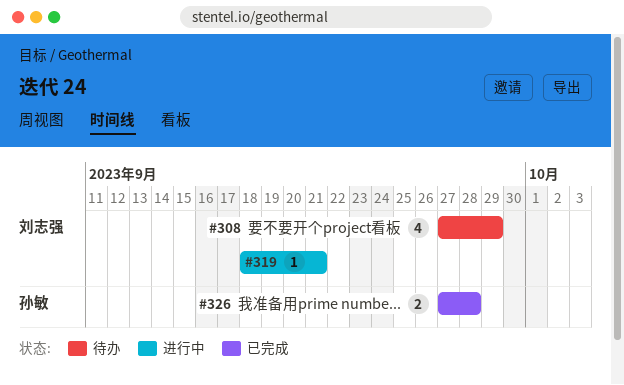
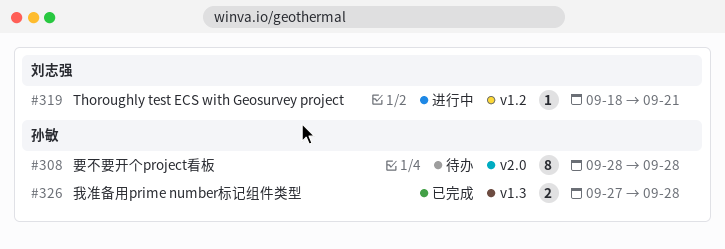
#308, owner: 刘志强 -> 孙敏
#308, estimate: 4 -> 8
#308, start: Sep 27 -> Sep 28
#308, due: Sep 29 -> Sep 28

